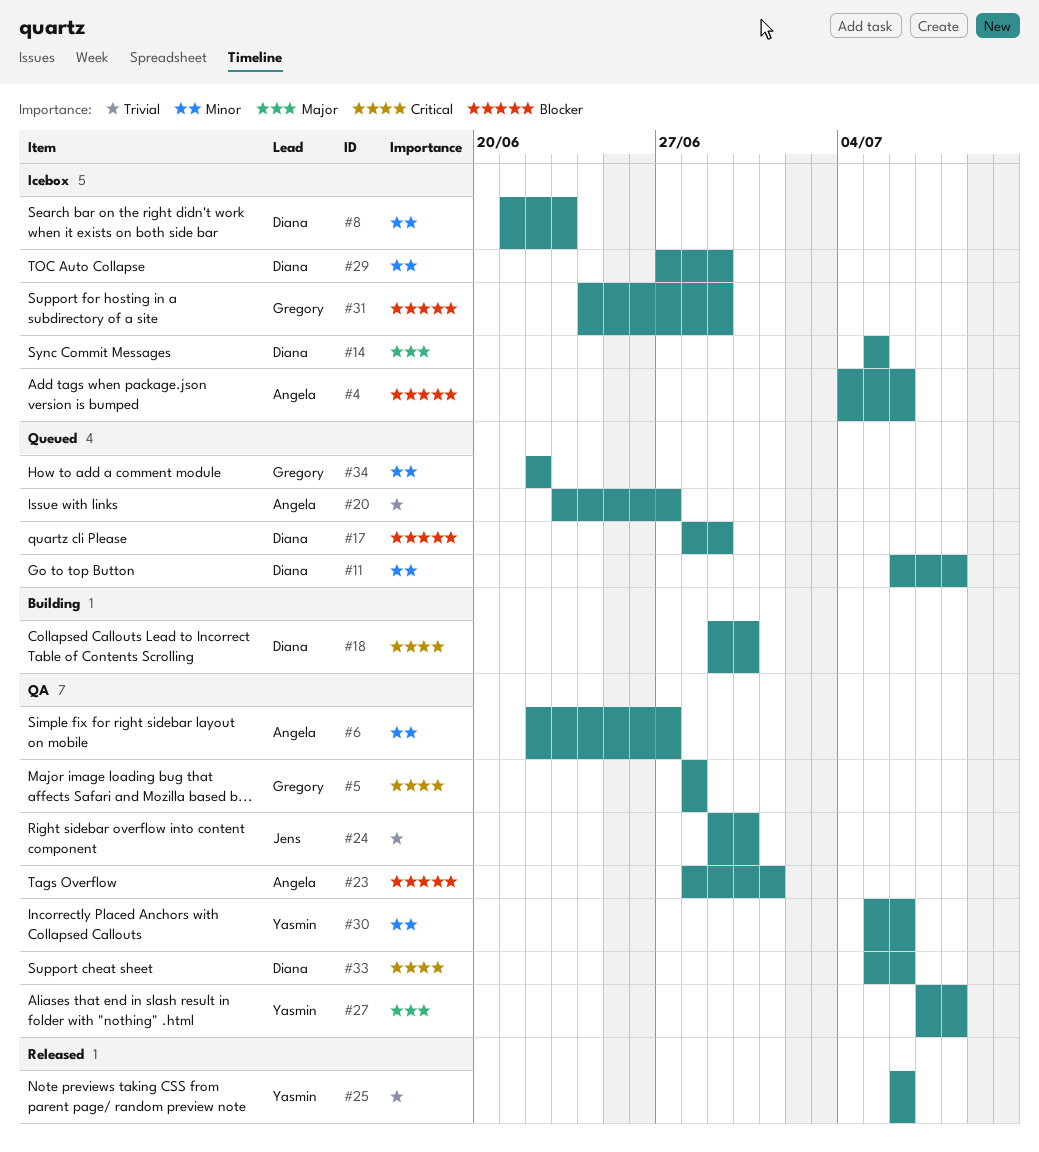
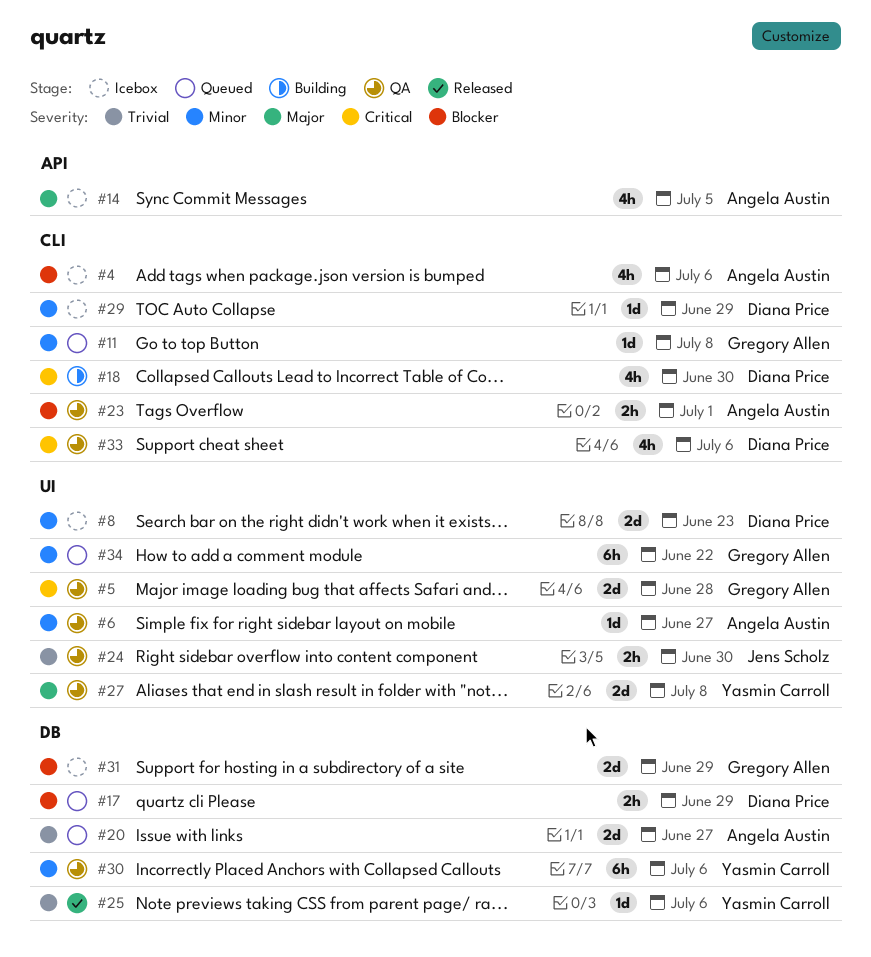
#11, owner: Diana Price -> Gregory Allen
#14, owner: Diana Price -> Angela Austin

